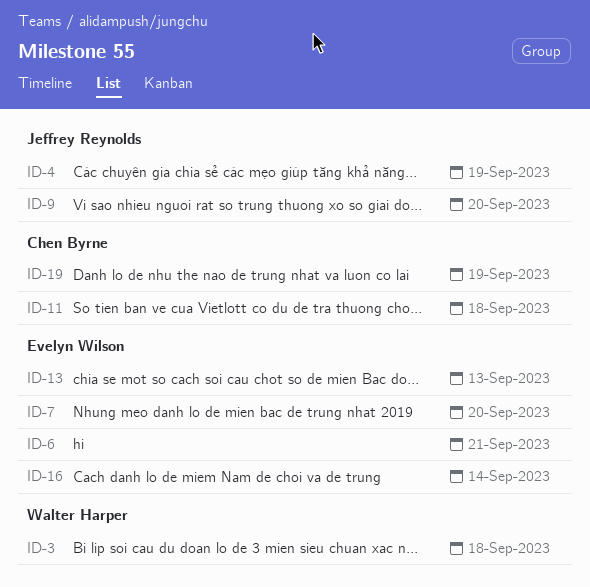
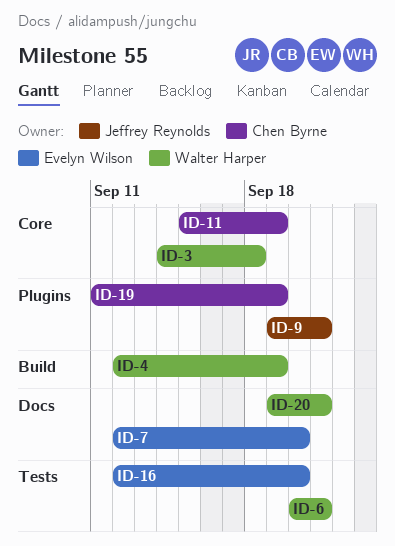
ID-4, owner: Jeffrey Reynolds -> Walter Harper
ID-6, owner: Evelyn Wilson -> Walter Harper
ID-9, due: Sep 20 -> Sep 21
ID-11, due: Sep 18 -> Sep 19
ID-13: present -> none
ID-16, due: Sep 14 -> Sep 20
ID-20: none -> present

